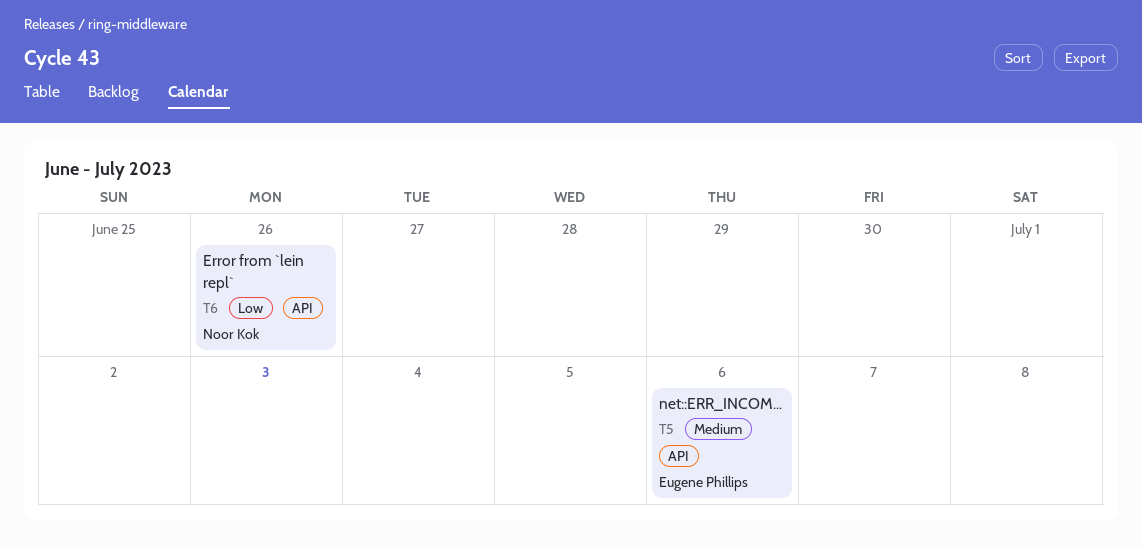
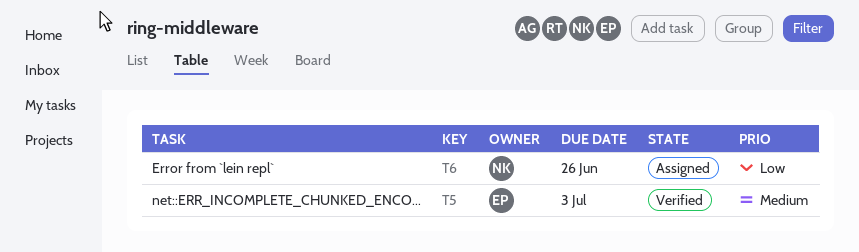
T5, due: Jul 6 -> Jul 3

